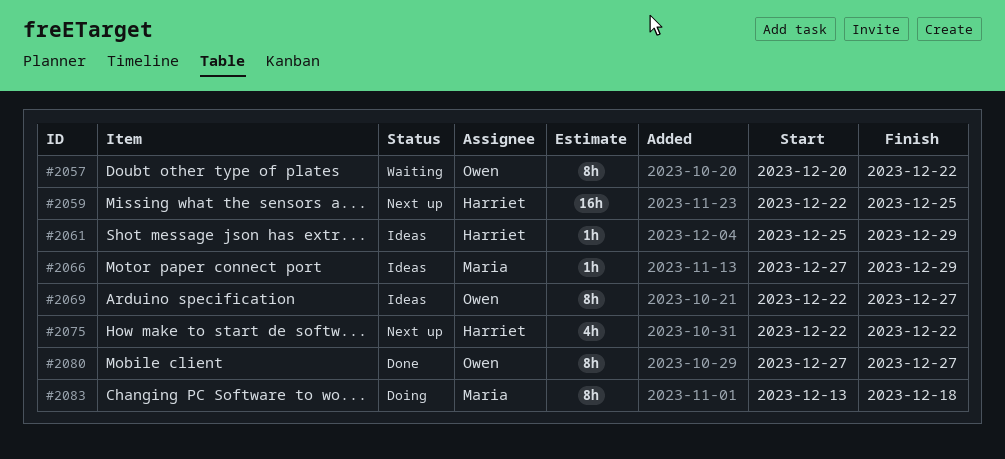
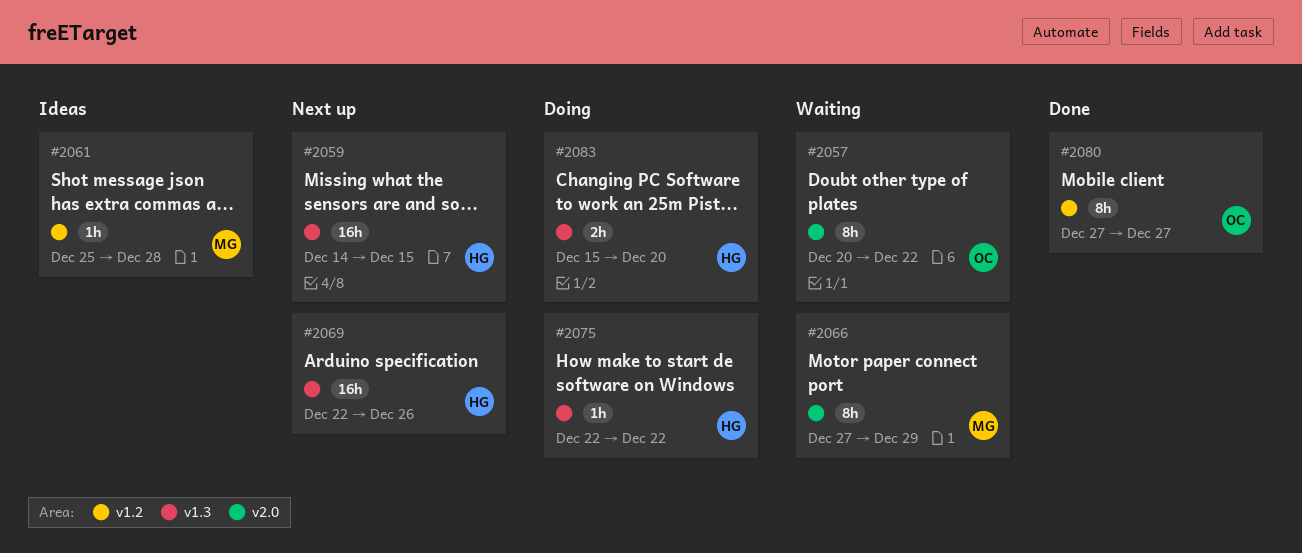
#2059, start: Dec 22 -> Dec 14
#2059, due: Dec 25 -> Dec 15
#2061, owner: Harriet -> Maria
#2061, due: Dec 29 -> Dec 28
#2066, status: Ideas -> Waiting
#2066, estimate: 1h -> 8h
#2069, status: Ideas -> Next up
#2069, owner: Owen -> Harriet
#2069, estimate: 8h -> 16h
#2069, due: Dec 27 -> Dec 26
#2075, status: Next up -> Doing
#2075, estimate: 4h -> 1h
#2083, owner: Maria -> Harriet
#2083, estimate: 8h -> 2h
#2083, start: Dec 13 -> Dec 15
#2083, due: Dec 18 -> Dec 20

